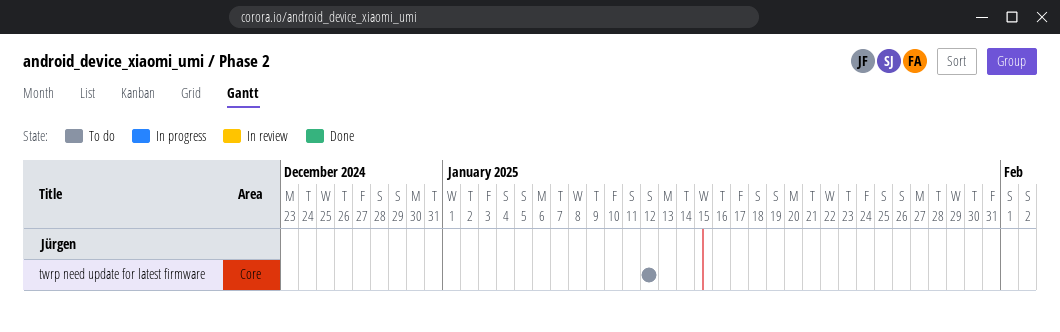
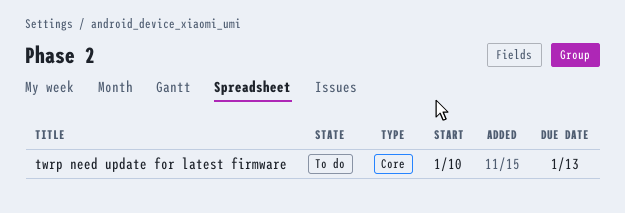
twrp need update for latest firmware, start: Jan 12 -> Jan 10
twrp need update for latest firmware, due: Jan 12 -> Jan 13

